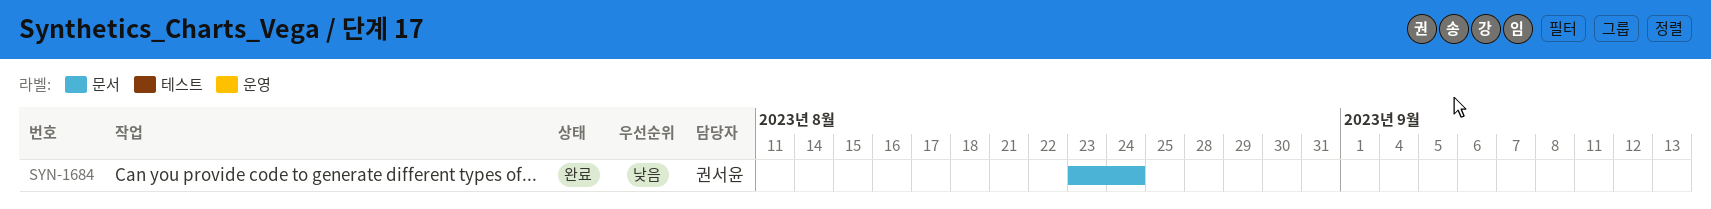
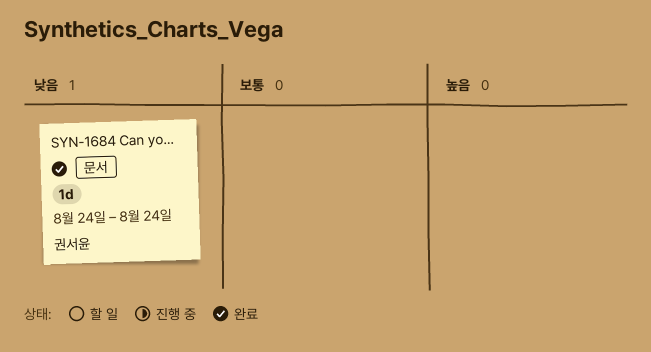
SYN-1684, start: Aug 23 -> Aug 24

